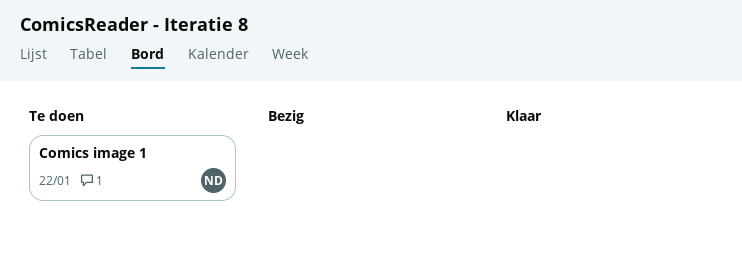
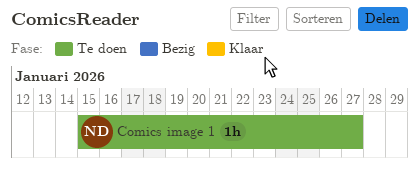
Comics image 1, due: Jan 22 -> Jan 27

